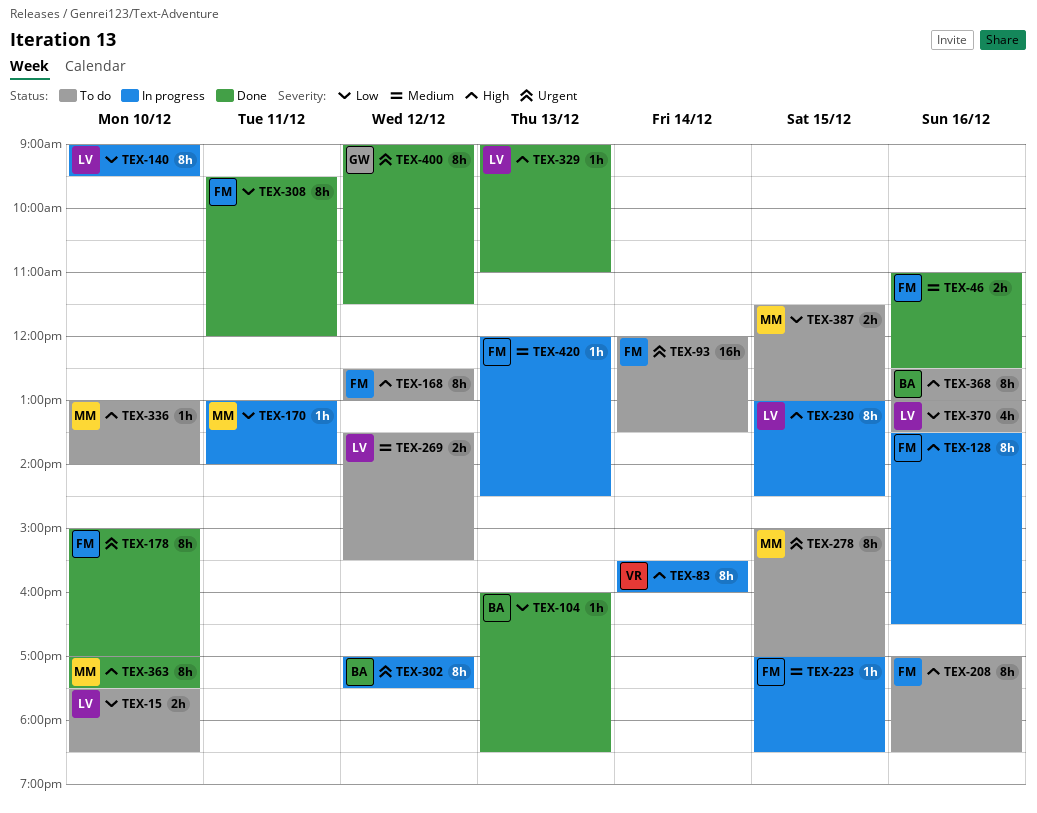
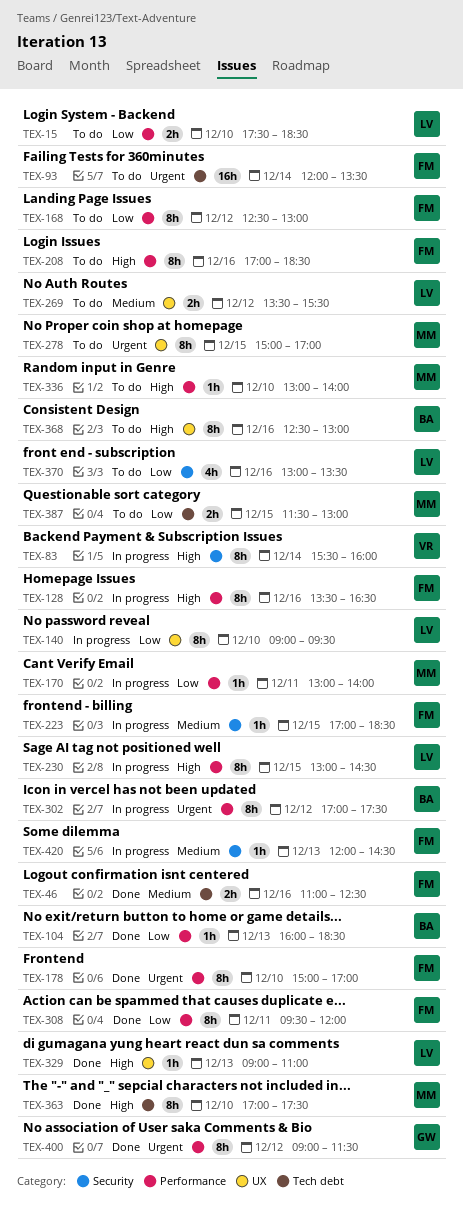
TEX-168, priority: High -> Low

